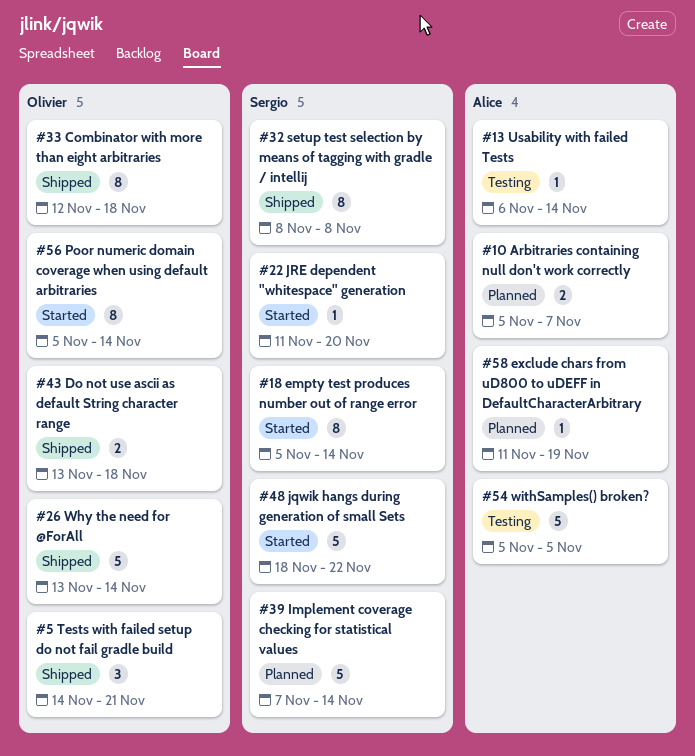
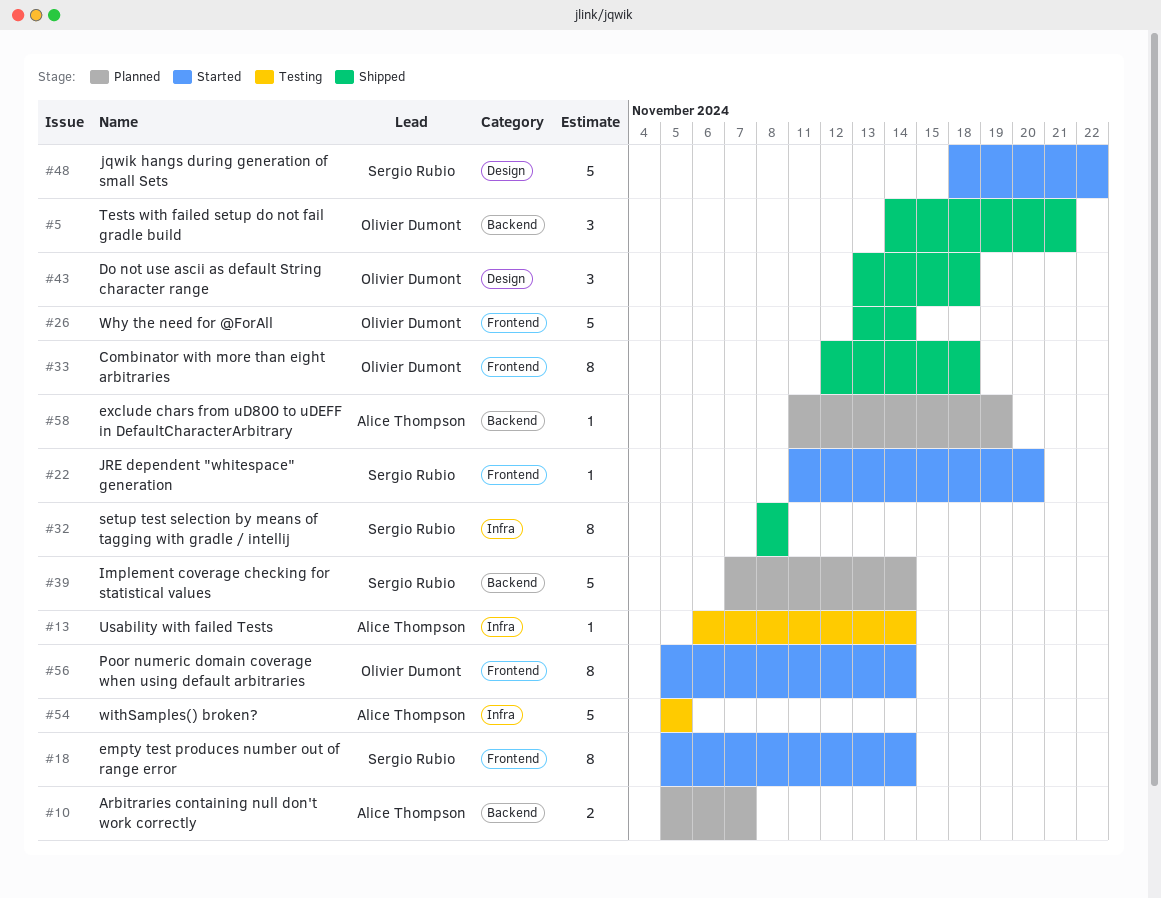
#43, estimate: 2 -> 3

